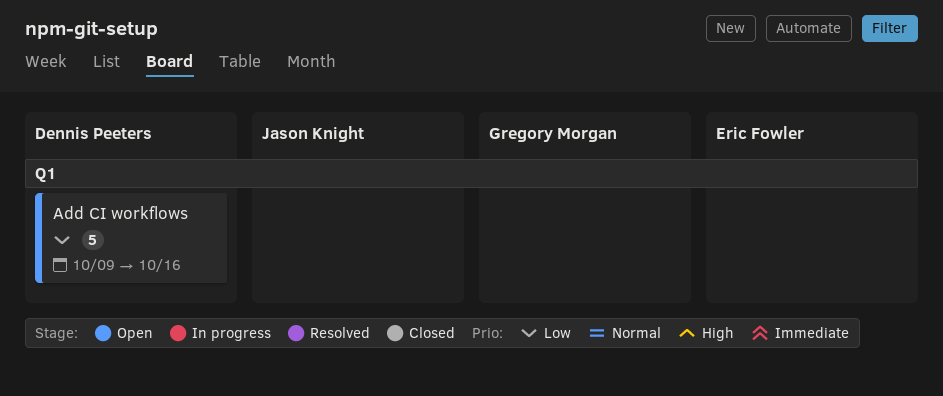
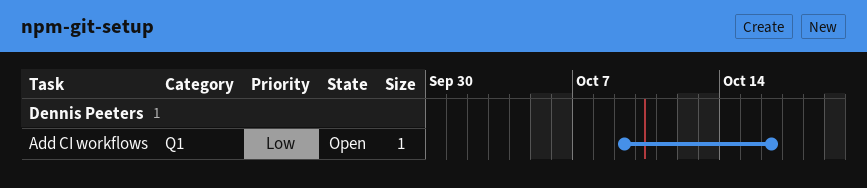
Add CI workflows, estimate: 5 -> 1

